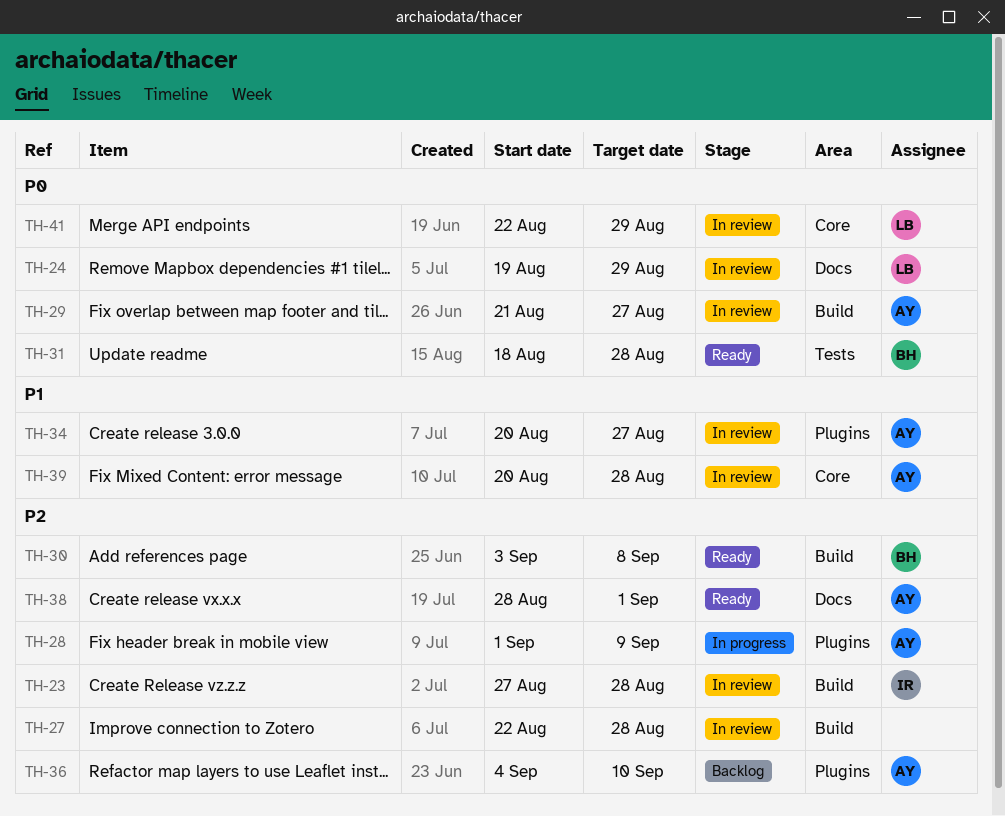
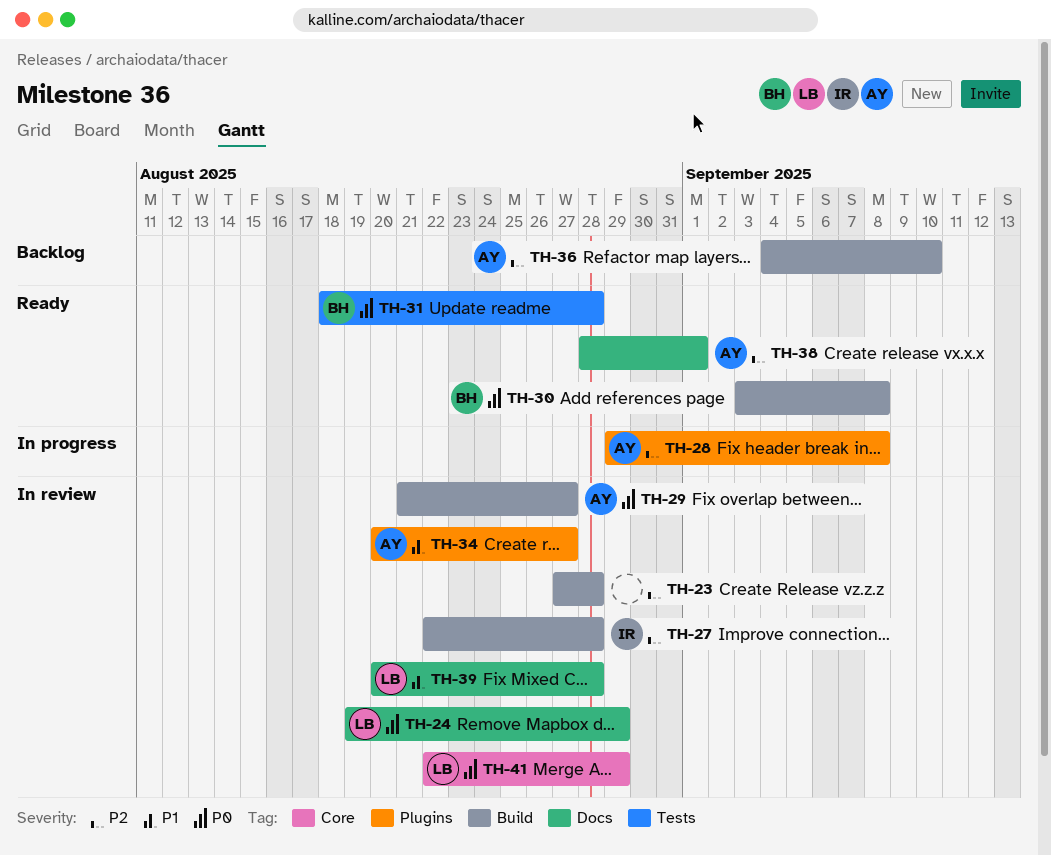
TH-23, owner: IR -> none
TH-27, owner: none -> IR
TH-28, start: Sep 1 -> Aug 29
TH-28, due: Sep 9 -> Sep 8
TH-30, priority: P2 -> P0
TH-36, label: Plugins -> Build
TH-39, owner: AY -> LB
TH-39, label: Core -> Docs

